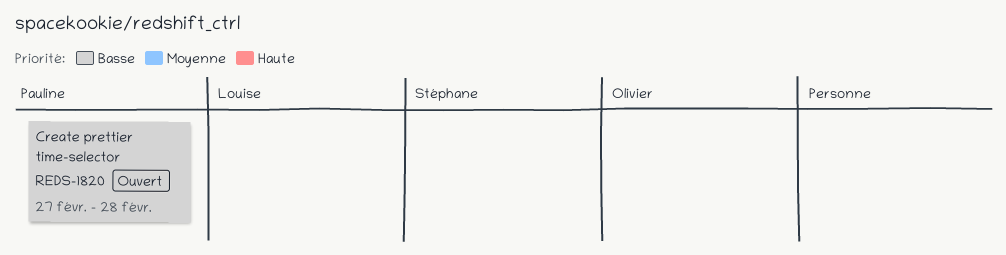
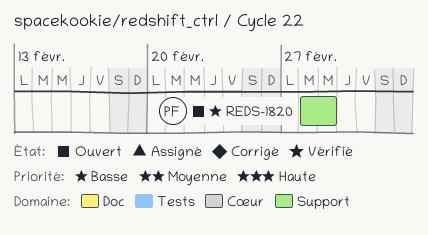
REDS-1820, start: Feb 27 -> Feb 28
REDS-1820, due: Feb 28 -> Mar 1

